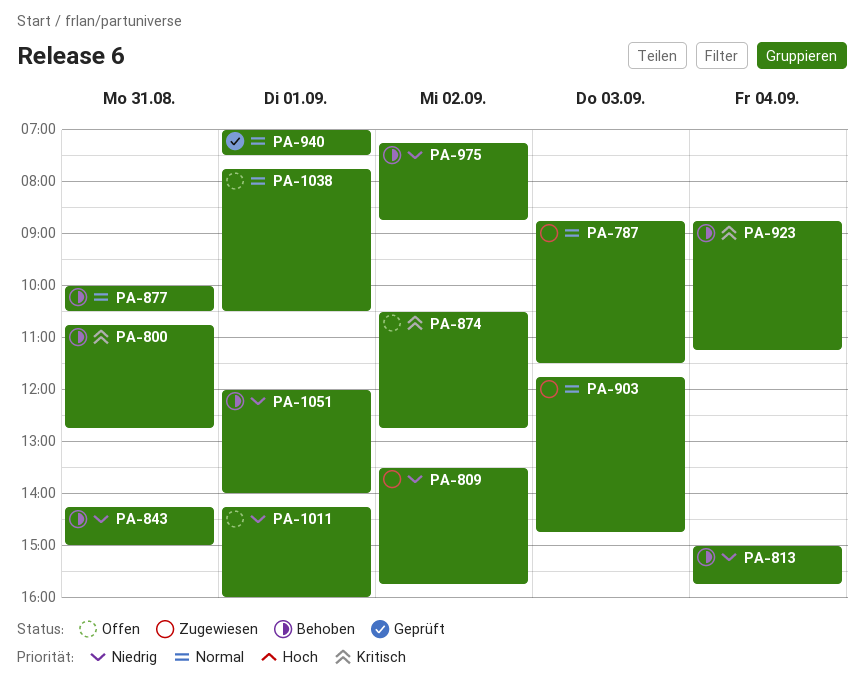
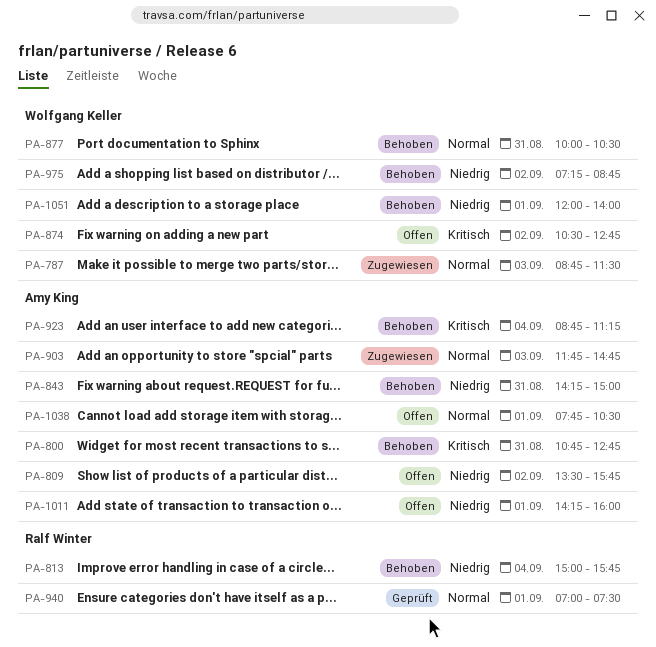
PA-809, status: Zugewiesen -> Offen

